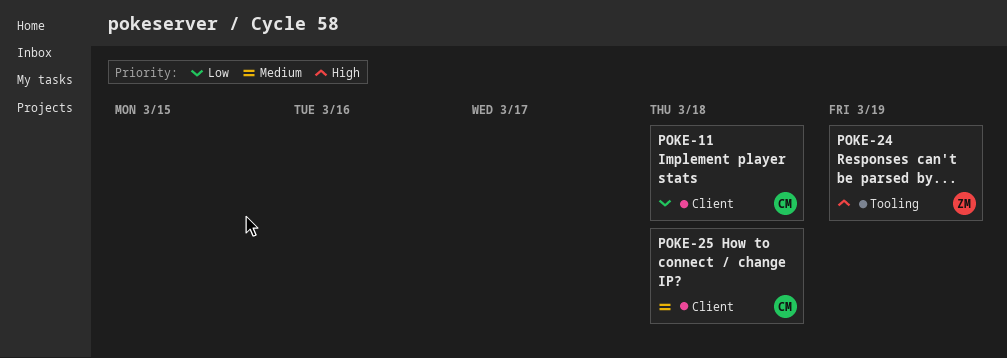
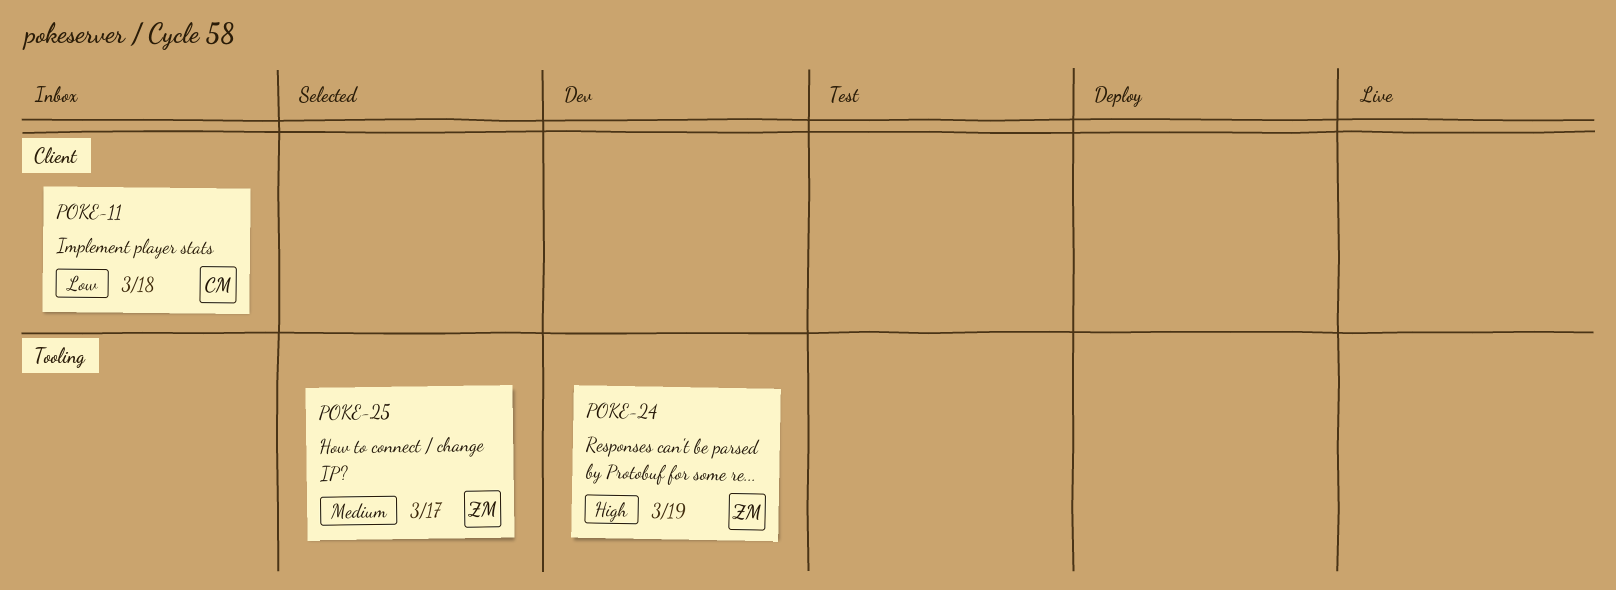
POKE-25, owner: CM -> ZM
POKE-25, label: Client -> Tooling
POKE-25, due: Mar 18 -> Mar 17

